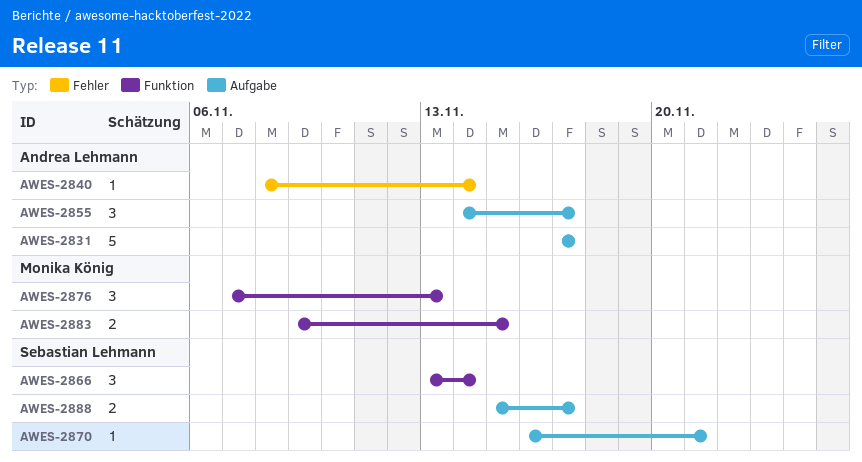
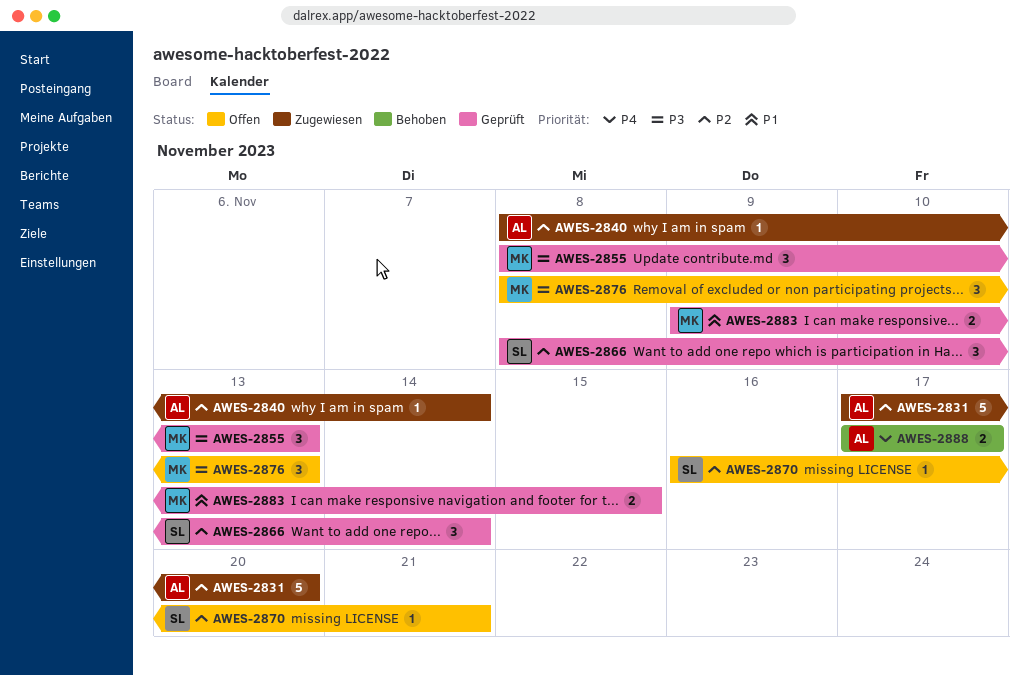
AWES-2831, due: Nov 17 -> Nov 20
AWES-2855, owner: Andrea Lehmann -> Monika König
AWES-2855, start: Nov 14 -> Nov 8
AWES-2855, due: Nov 17 -> Nov 13
AWES-2866, start: Nov 13 -> Nov 8
AWES-2876, start: Nov 7 -> Nov 8
AWES-2888, owner: Sebastian Lehmann -> Andrea Lehmann
AWES-2888, start: Nov 15 -> Nov 17

